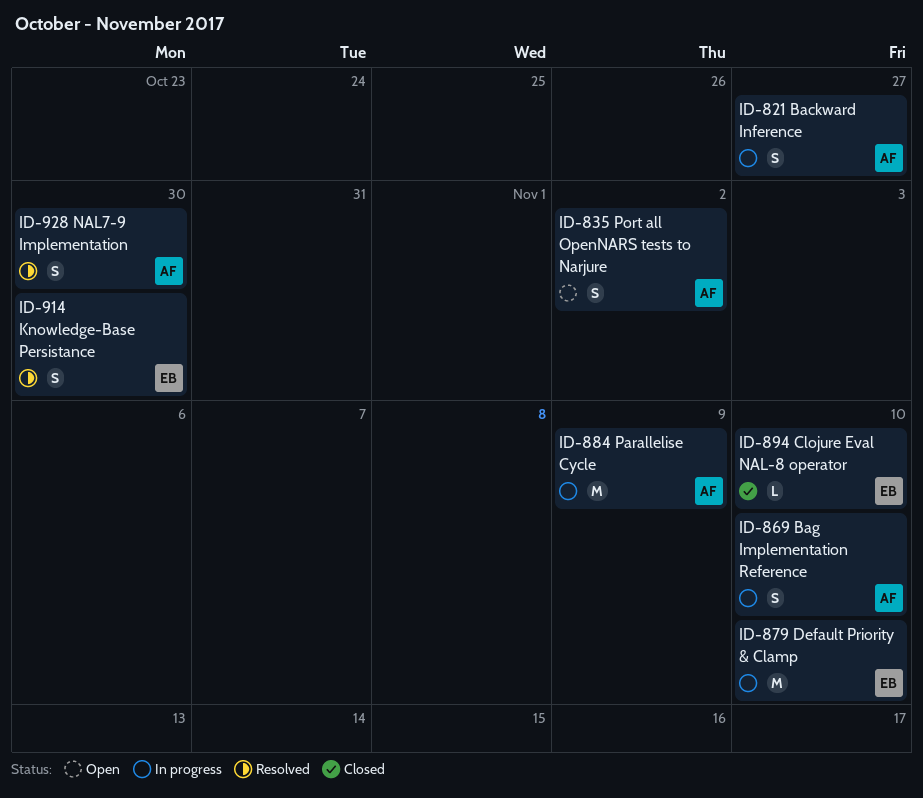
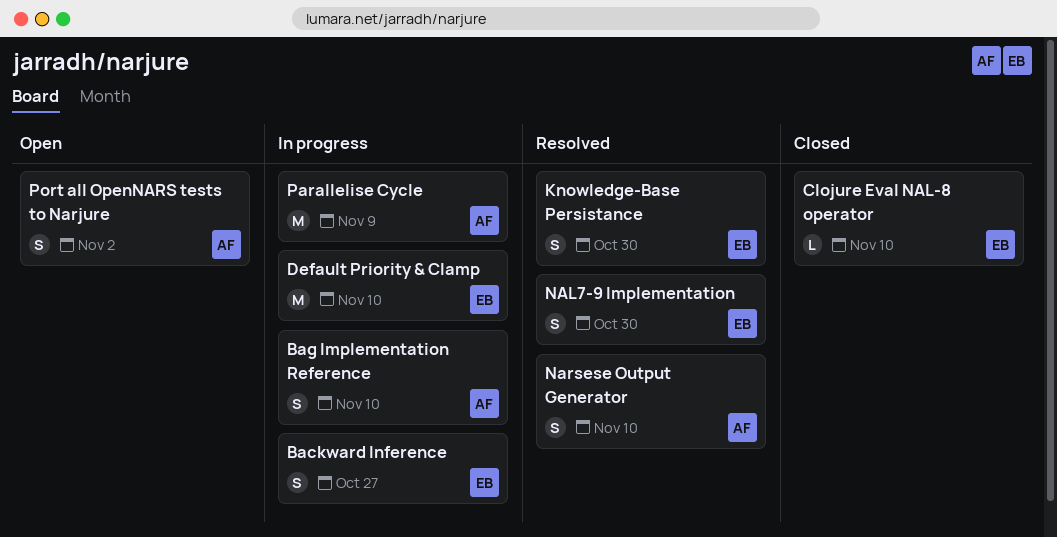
Backward Inference, owner: AF -> EB
NAL7-9 Implementation, owner: AF -> EB
Narsese Output Generator: none -> present

